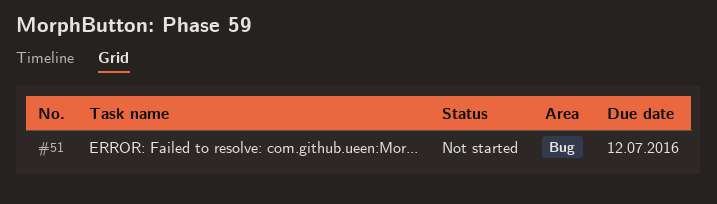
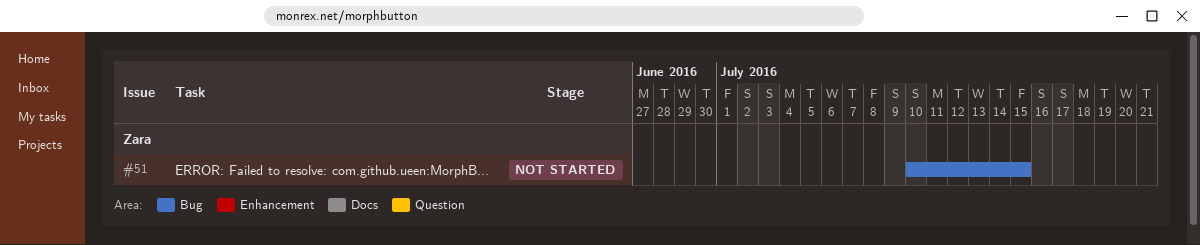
#51, due: Jul 12 -> Jul 15

